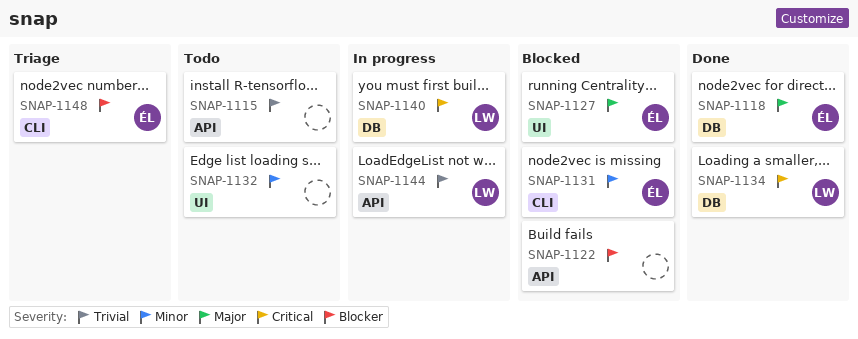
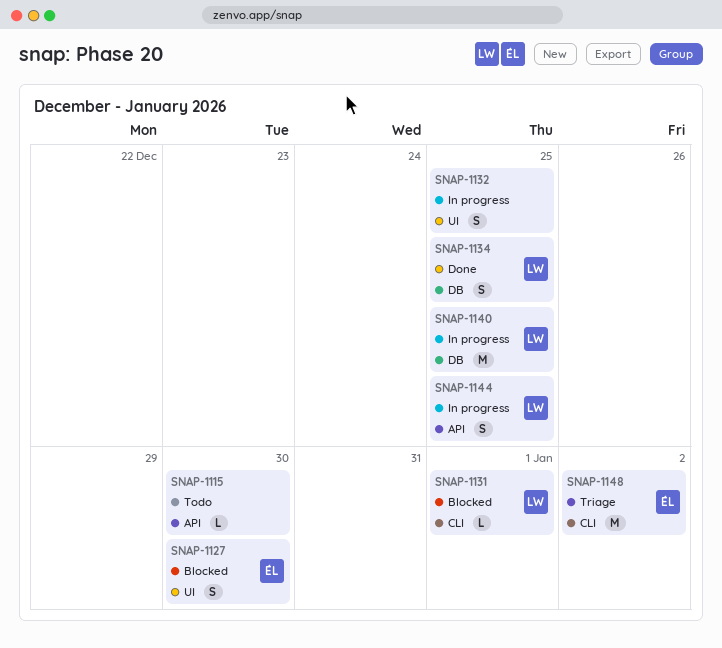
SNAP-1118: present -> none
SNAP-1122: present -> none
SNAP-1131, owner: ÉL -> LW
SNAP-1132, status: Todo -> In progress

